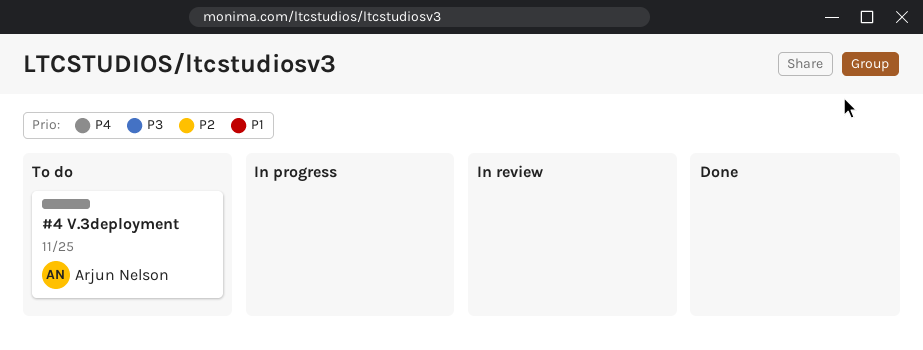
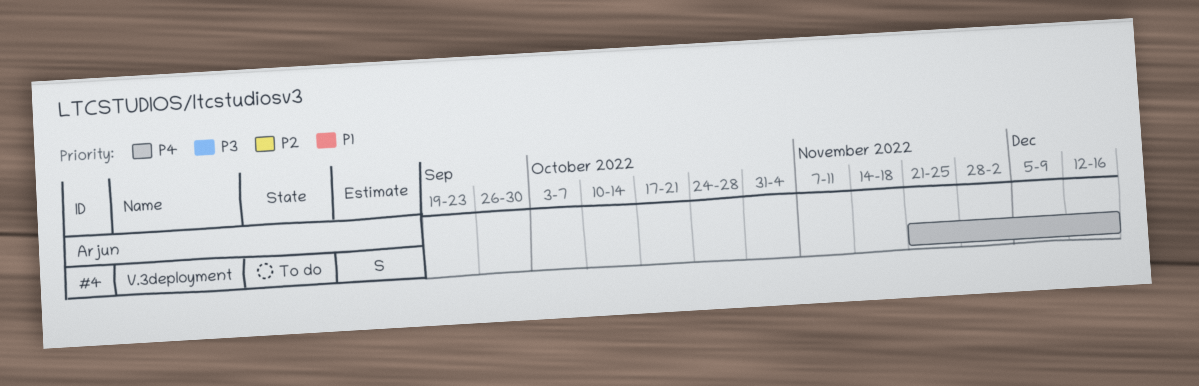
#4, due: Nov 25 -> Dec 16

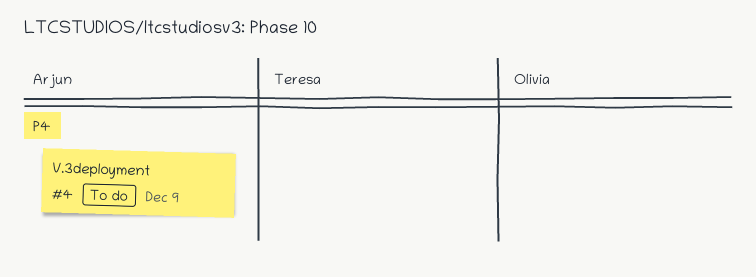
#4, due: Dec 16 -> Dec 9

